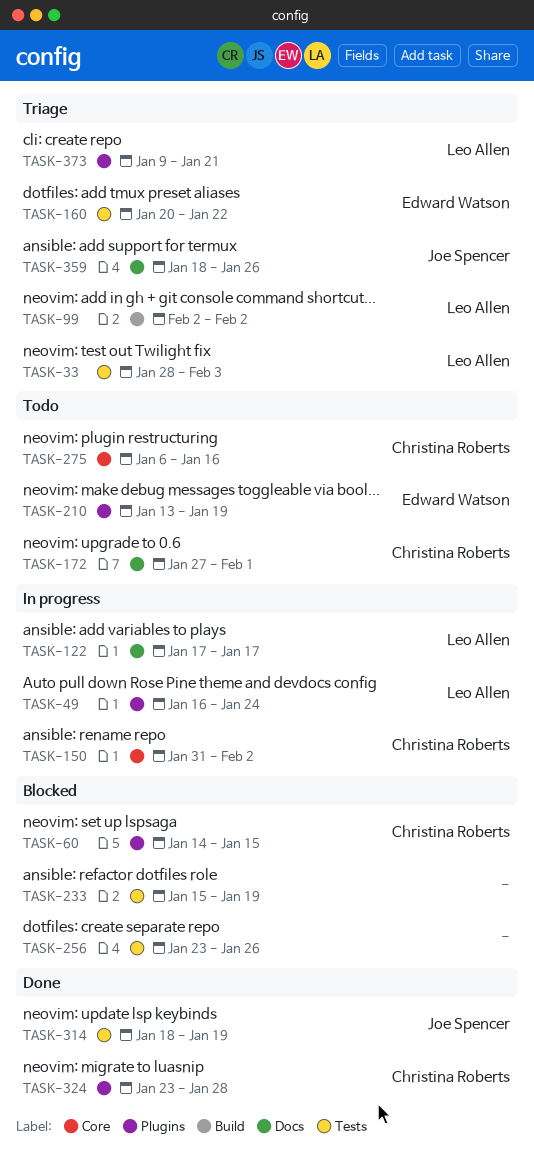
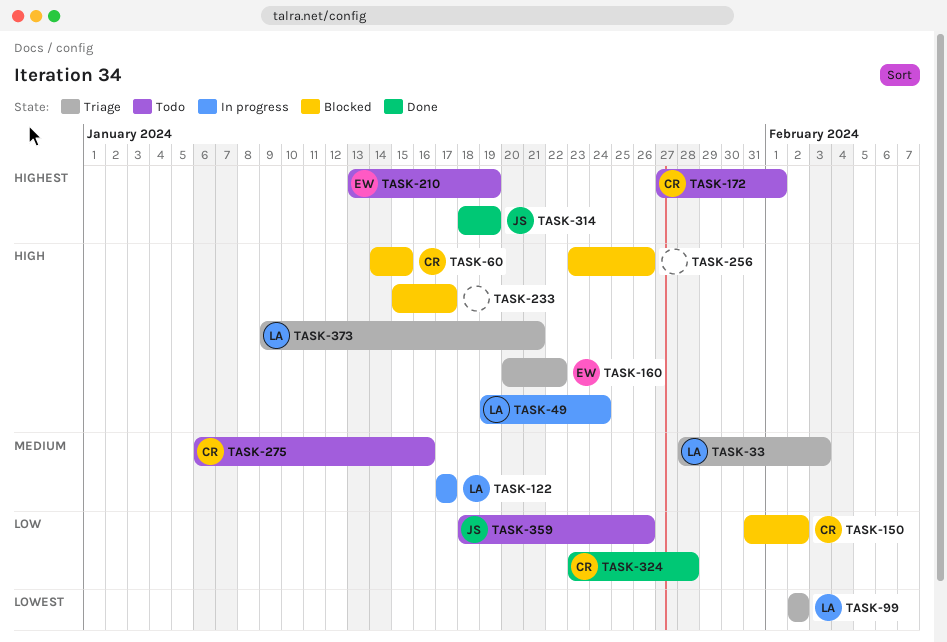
TASK-49, start: Jan 16 -> Jan 19
TASK-150, status: In progress -> Blocked
TASK-233, due: Jan 19 -> Jan 17
TASK-359, status: Triage -> Todo

